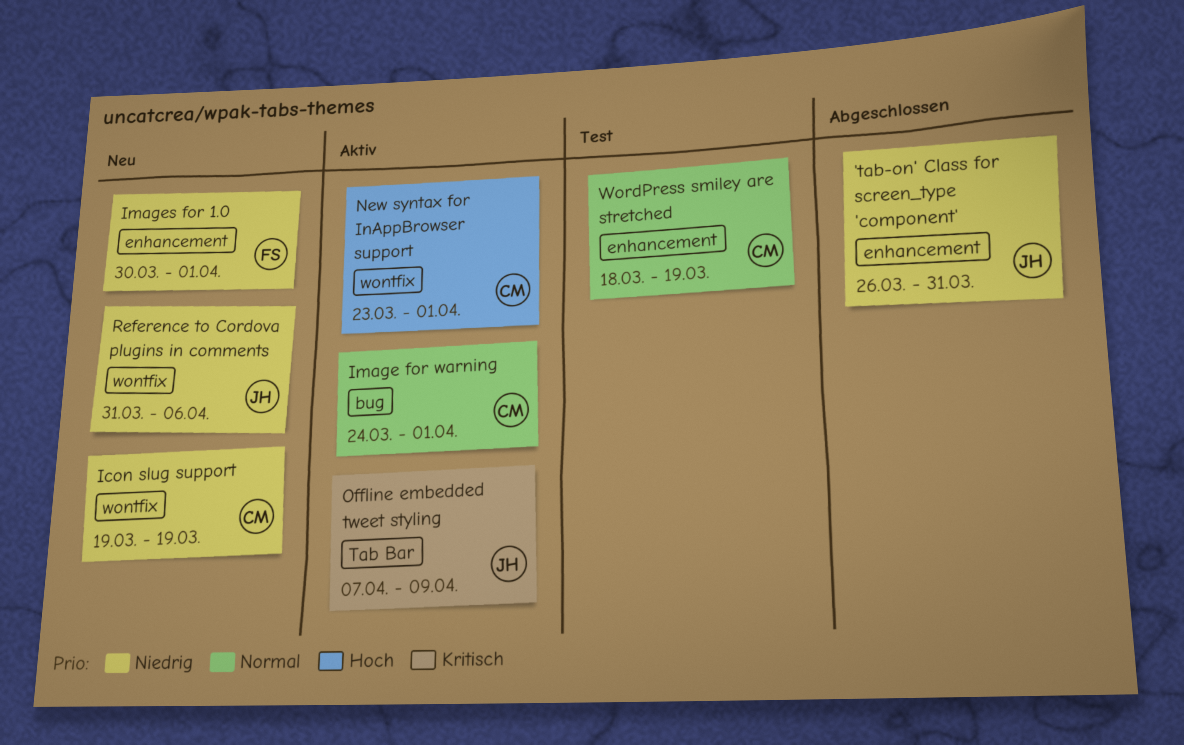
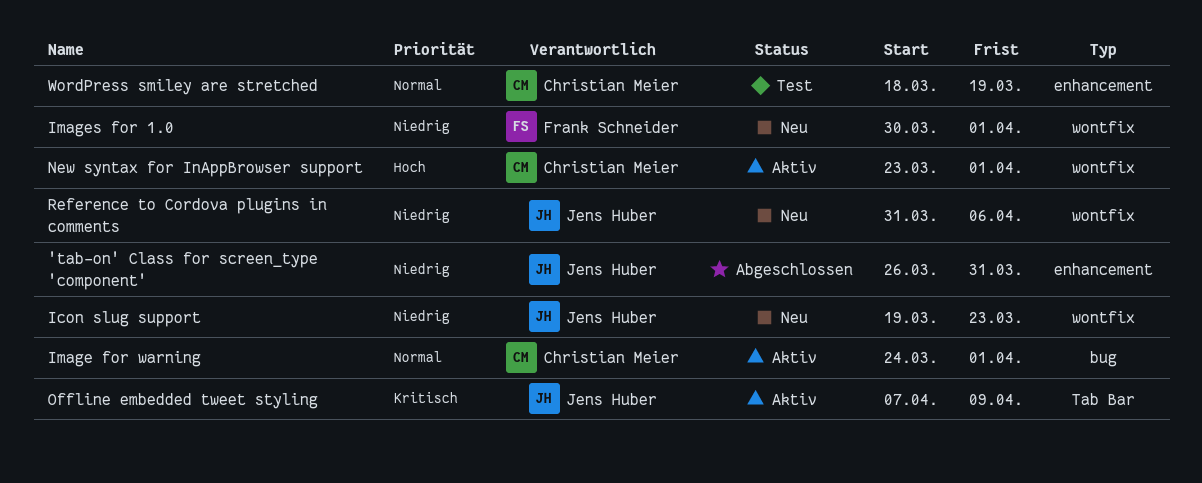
Icon slug support, owner: Christian Meier -> Jens Huber
Icon slug support, due: Mar 19 -> Mar 23
Images for 1.0, label: enhancement -> wontfix

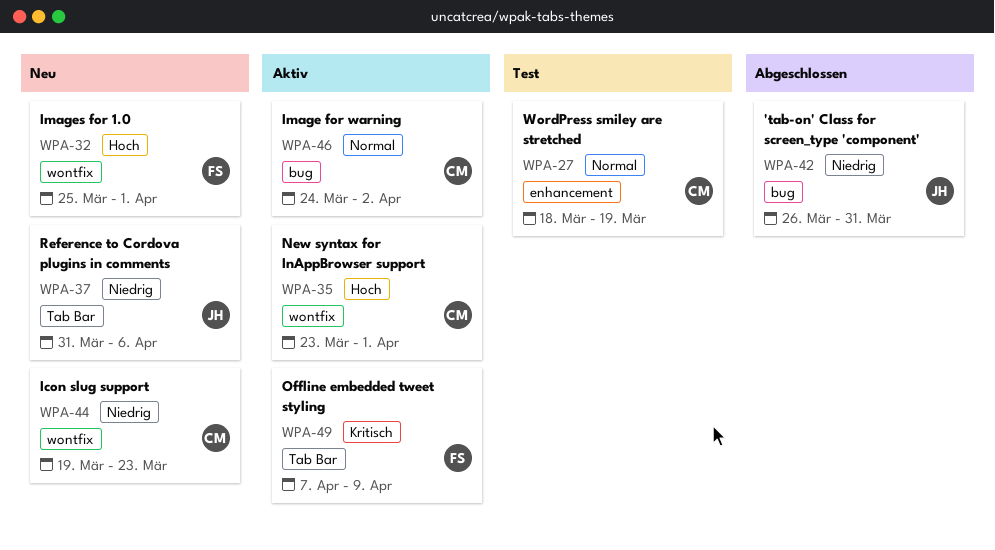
'tab-on' Class for screen_type 'component', label: enhancement -> bug
Icon slug support, owner: Jens Huber -> Christian Meier
Image for warning, due: Apr 1 -> Apr 2
Images for 1.0, priority: Niedrig -> Hoch
Images for 1.0, start: Mar 30 -> Mar 25
Offline embedded tweet styling, owner: Jens Huber -> Frank Schneider
Reference to Cordova plugins in comments, label: wontfix -> Tab Bar

